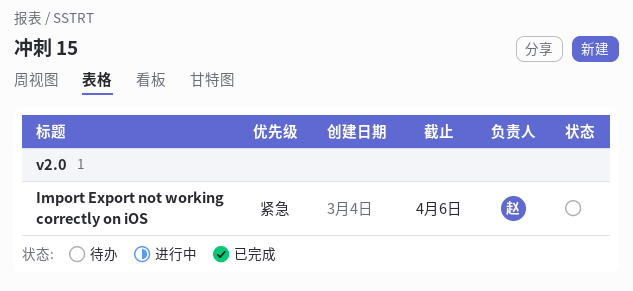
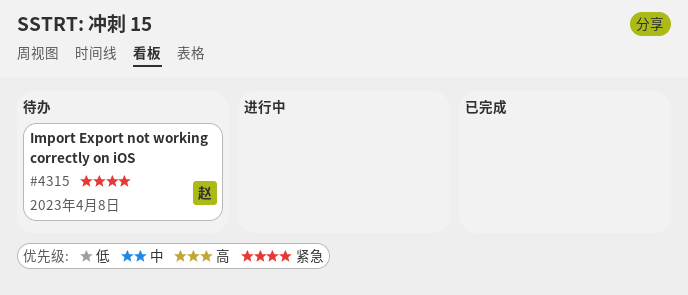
Import Export not working correctly on iOS, due: Apr 6 -> Apr 8

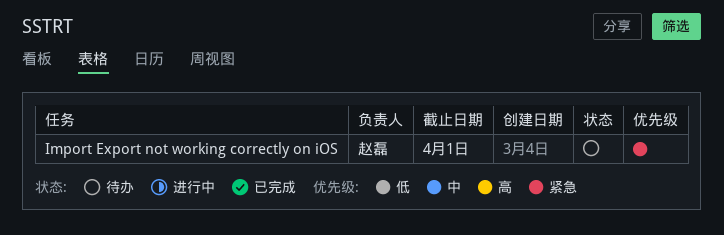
Import Export not working correctly on iOS, due: Apr 8 -> Apr 1

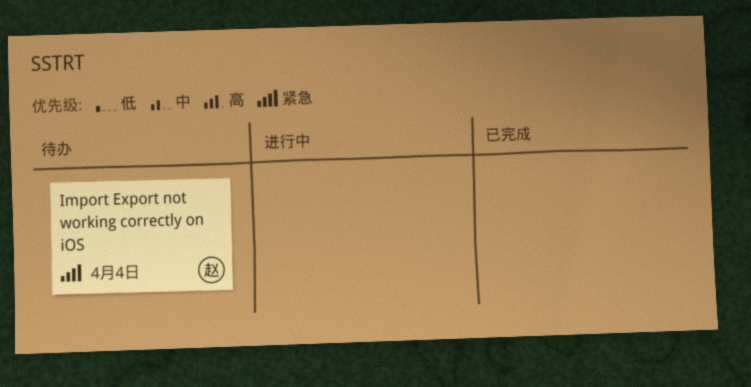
Import Export not working correctly on iOS, due: Apr 1 -> Apr 4

